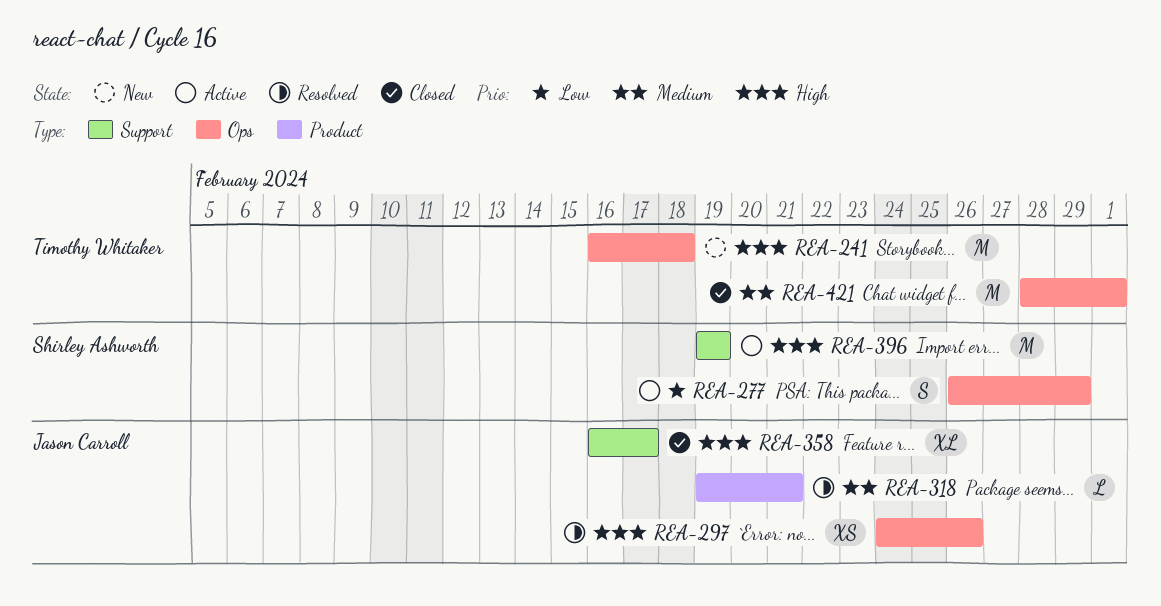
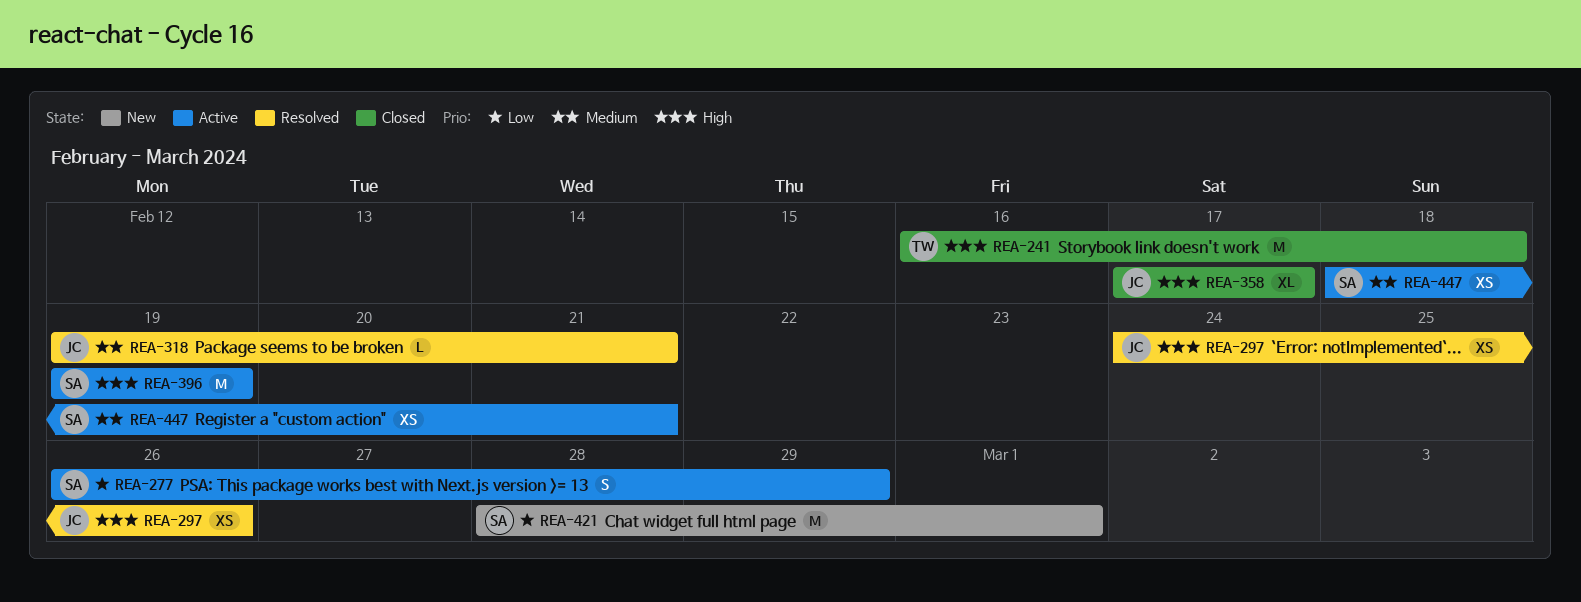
REA-241, status: New -> Closed
REA-358, start: Feb 16 -> Feb 17
REA-421, status: Closed -> New
REA-421, owner: Timothy Whitaker -> Shirley Ashworth
REA-421, priority: Medium -> Low
REA-447: none -> present

